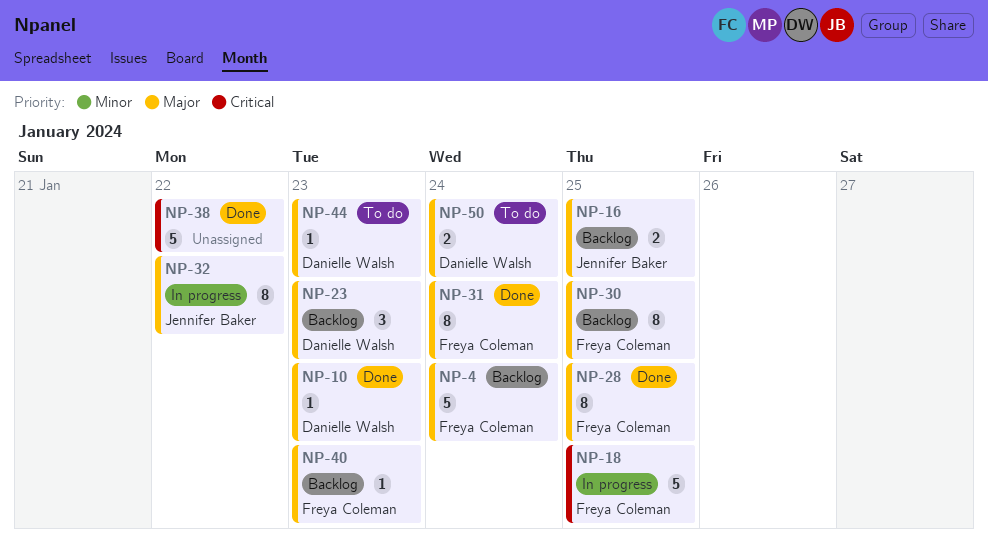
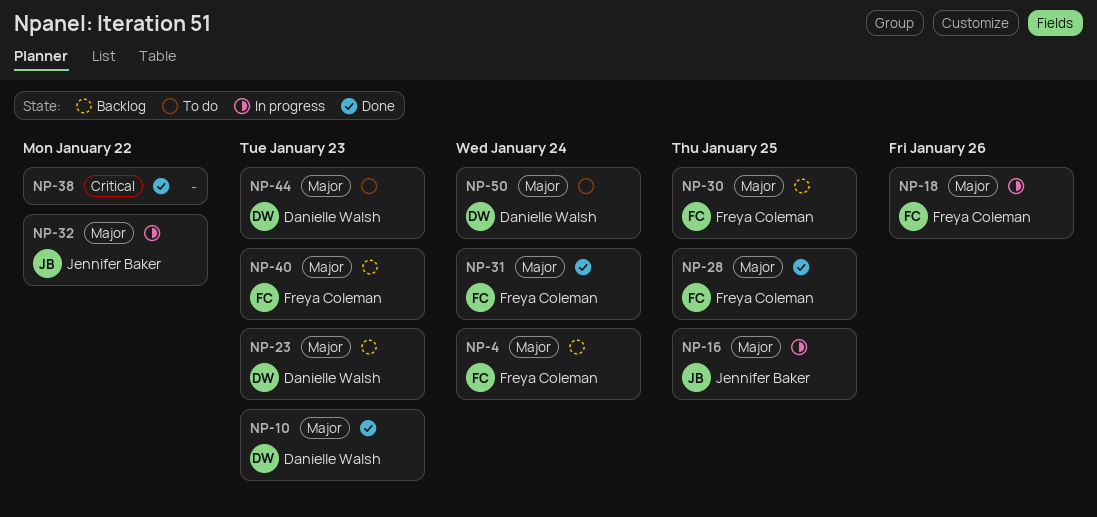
NP-16, status: Backlog -> In progress
NP-18, priority: Critical -> Major
NP-18, due: Jan 25 -> Jan 26

